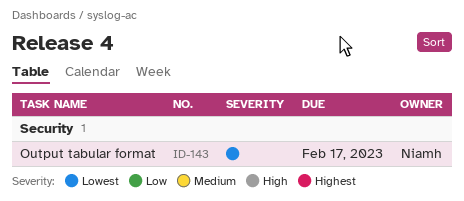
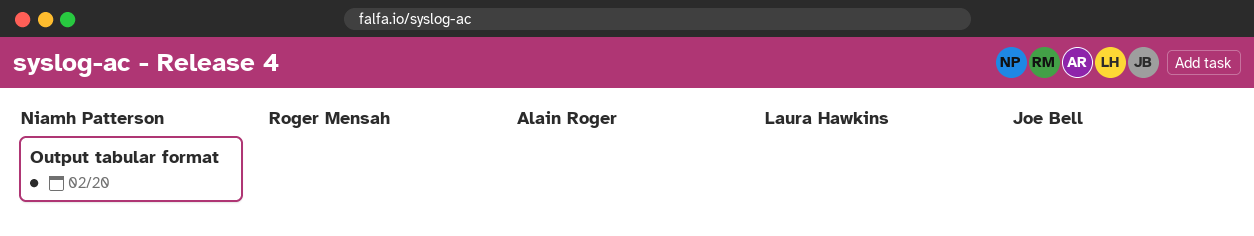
Output tabular format, due: Feb 17 -> Feb 20

